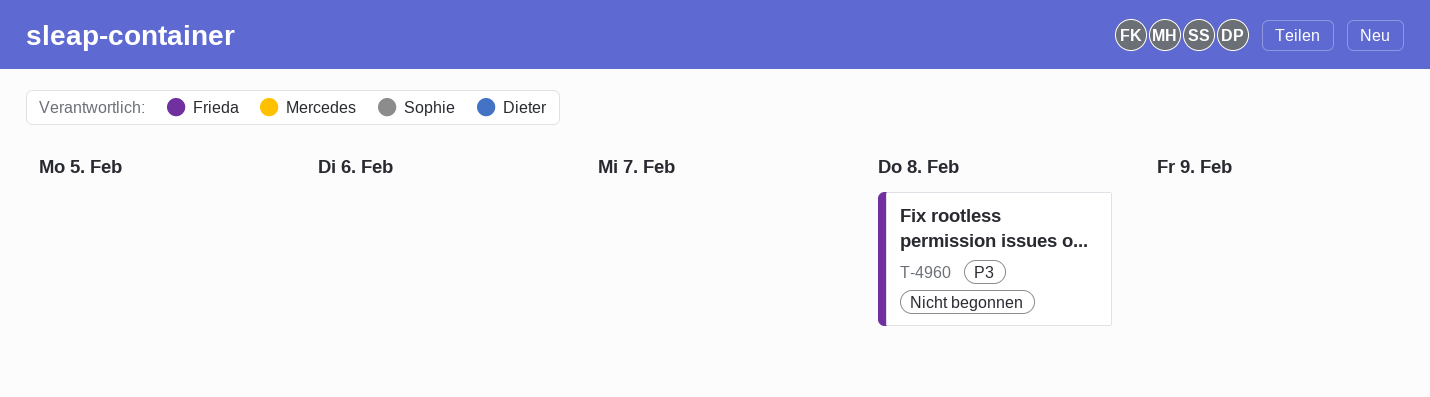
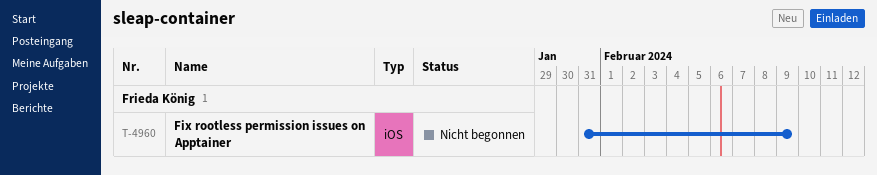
T-4960, due: Feb 8 -> Feb 9

